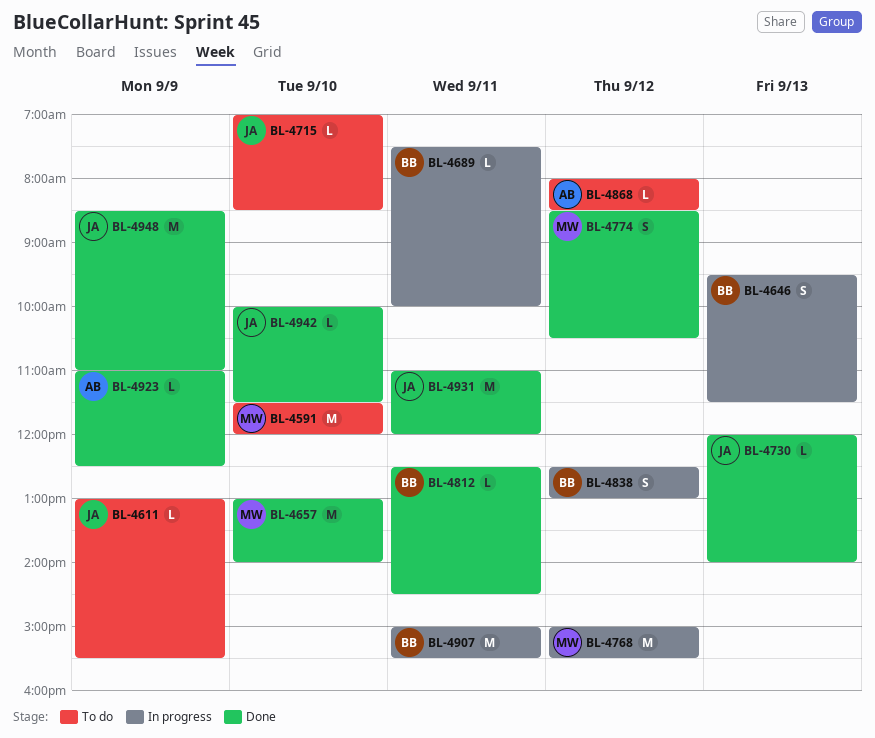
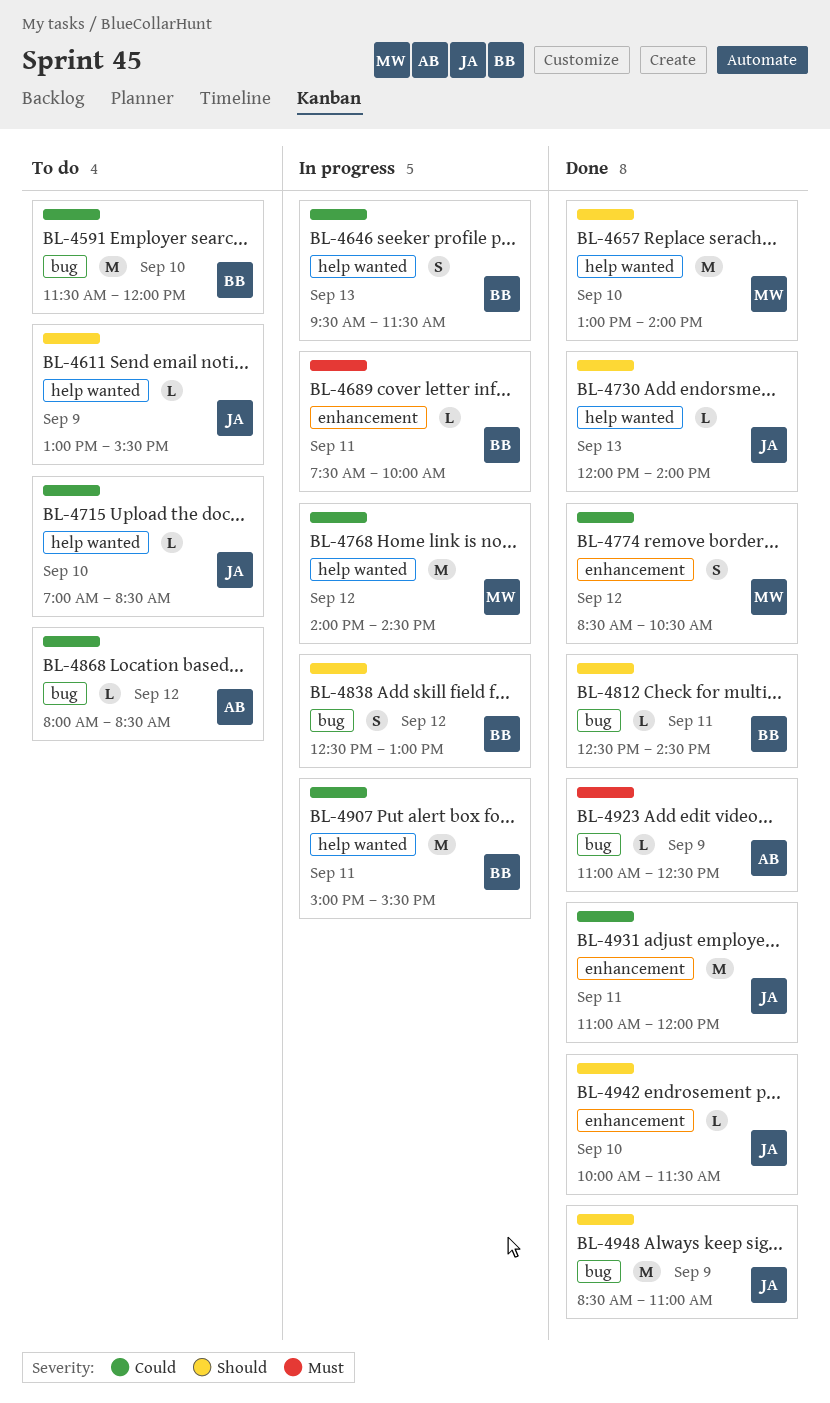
BL-4591, owner: MW -> BB
BL-4768, begins: 15:00 -> 14:00
BL-4768, ends: 15:30 -> 14:30

